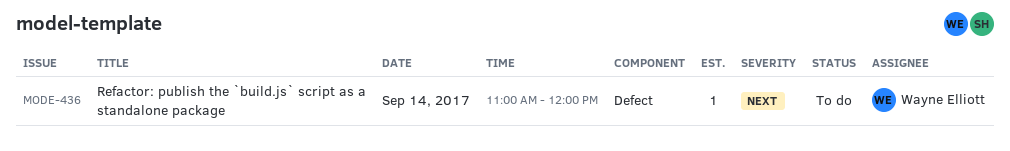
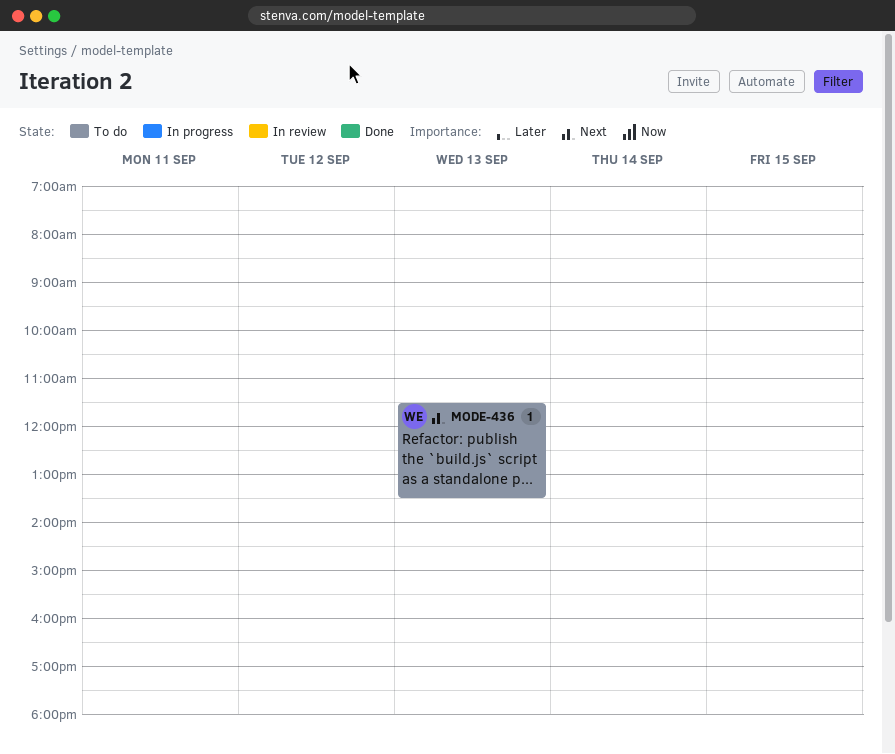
MODE-436, day: Sep 14 -> Sep 13
MODE-436, begins: 11:00 -> 11:30
MODE-436, ends: 12:00 -> 13:30

